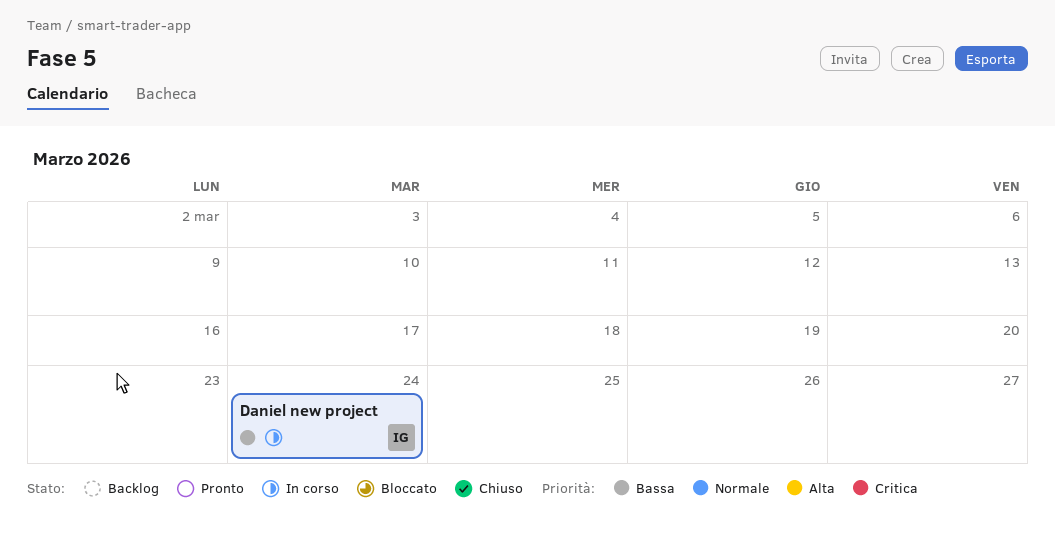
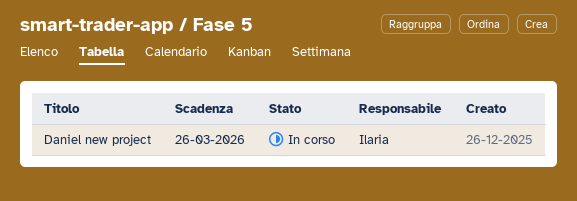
Daniel new project, due: Mar 24 -> Mar 26

